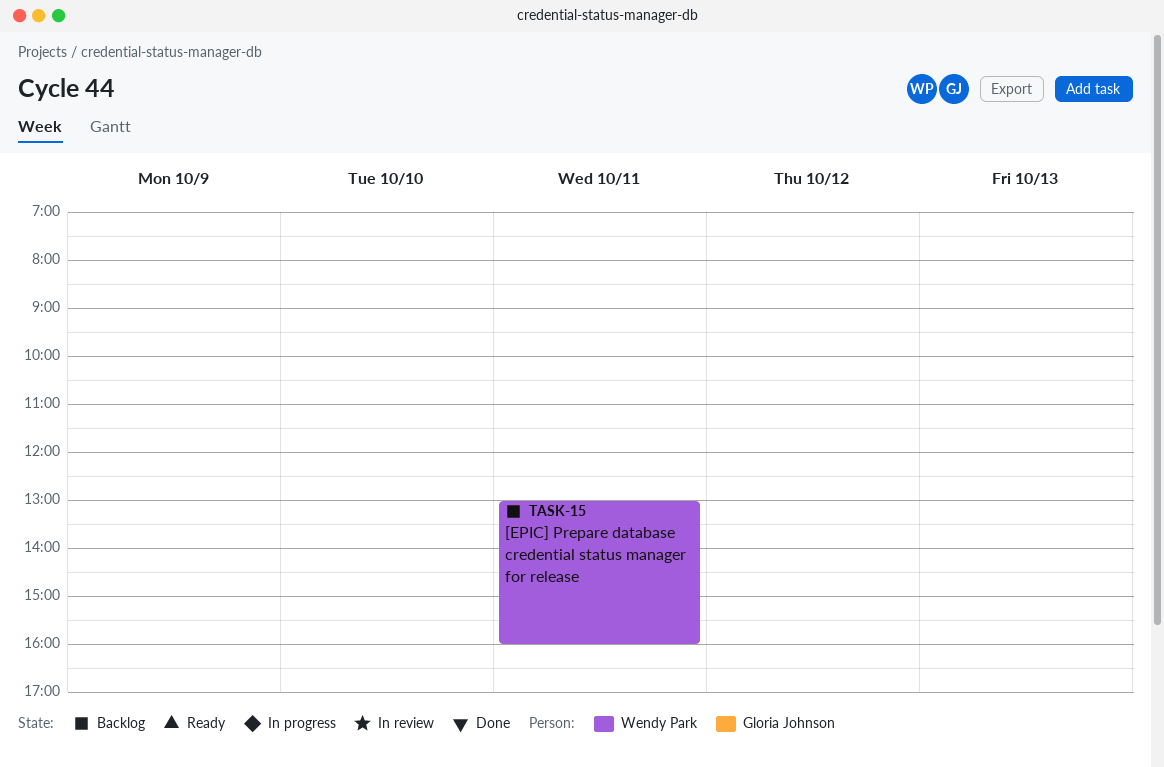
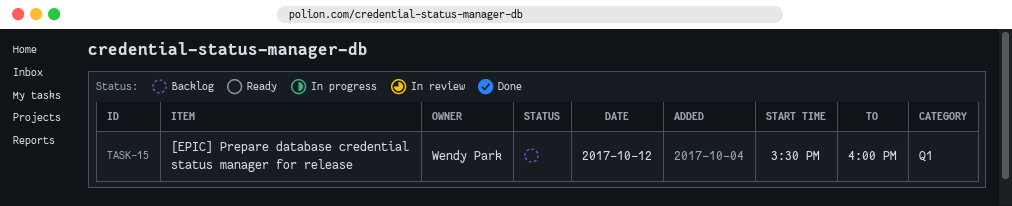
TASK-15, day: Oct 11 -> Oct 12
TASK-15, begins: 13:00 -> 15:30

